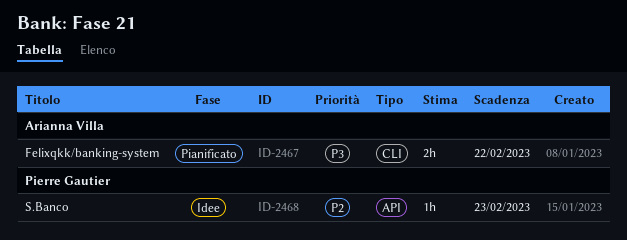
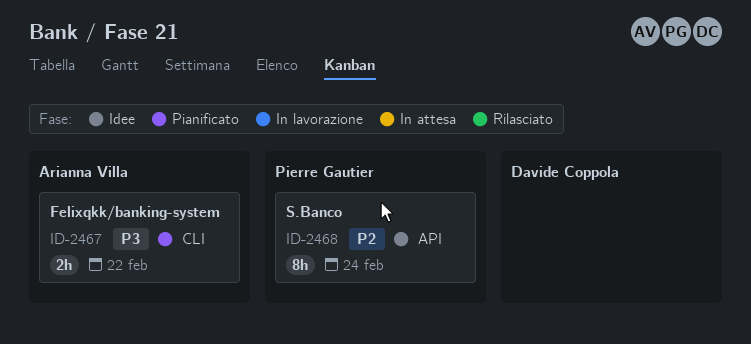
ID-2468, estimate: 1h -> 8h
ID-2468, due: Feb 23 -> Feb 24

